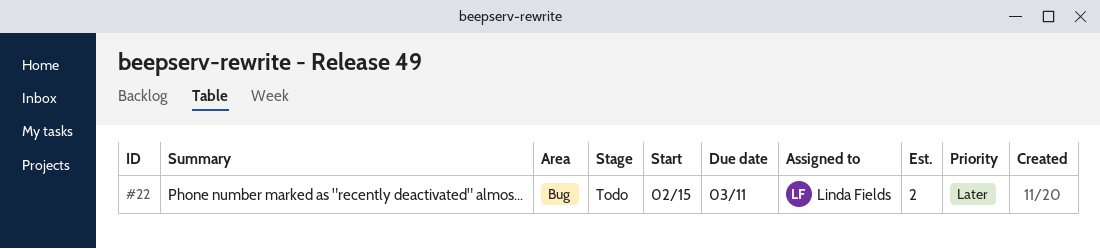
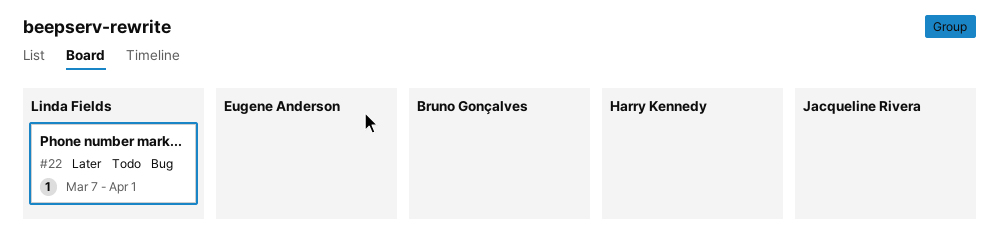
#22, estimate: 2 -> 1
#22, start: Feb 15 -> Mar 7
#22, due: Mar 11 -> Apr 1

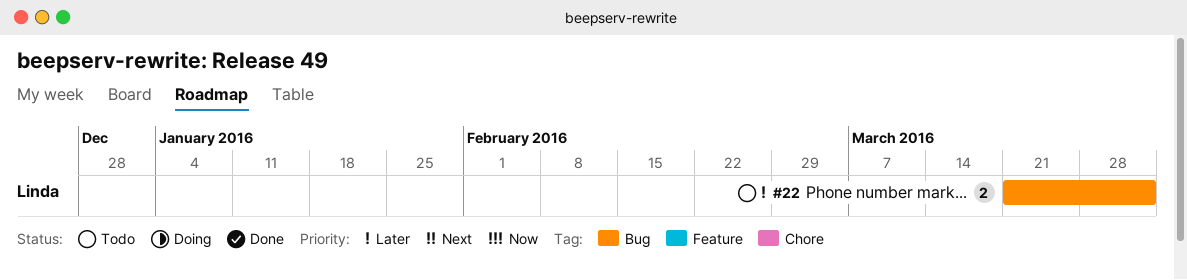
#22, estimate: 1 -> 2
#22, start: Mar 7 -> Mar 21

